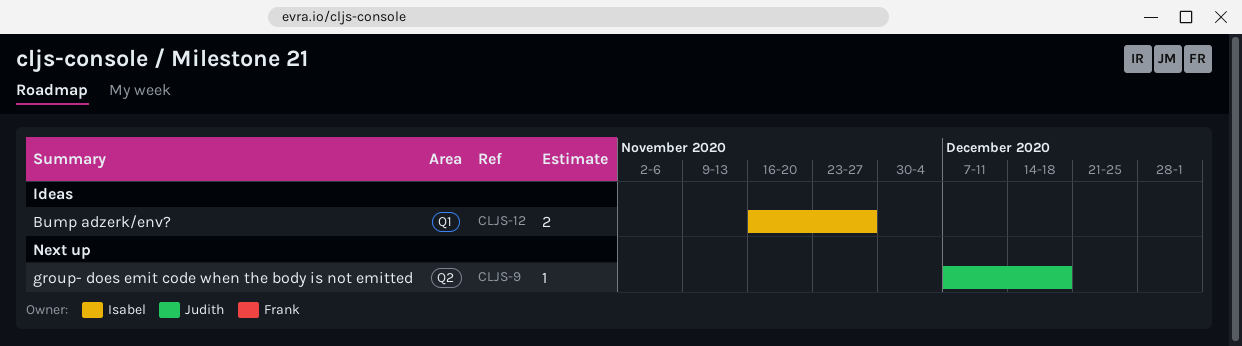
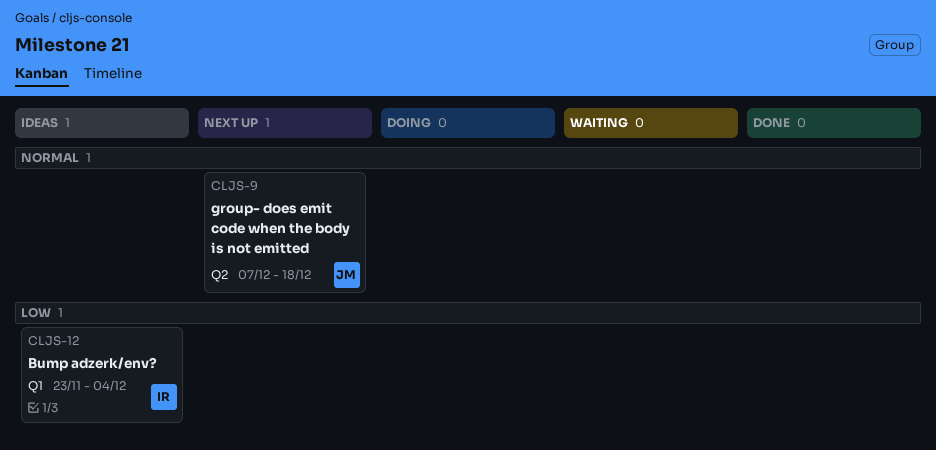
CLJS-12, start: Nov 16 -> Nov 23
CLJS-12, due: Nov 27 -> Dec 4

